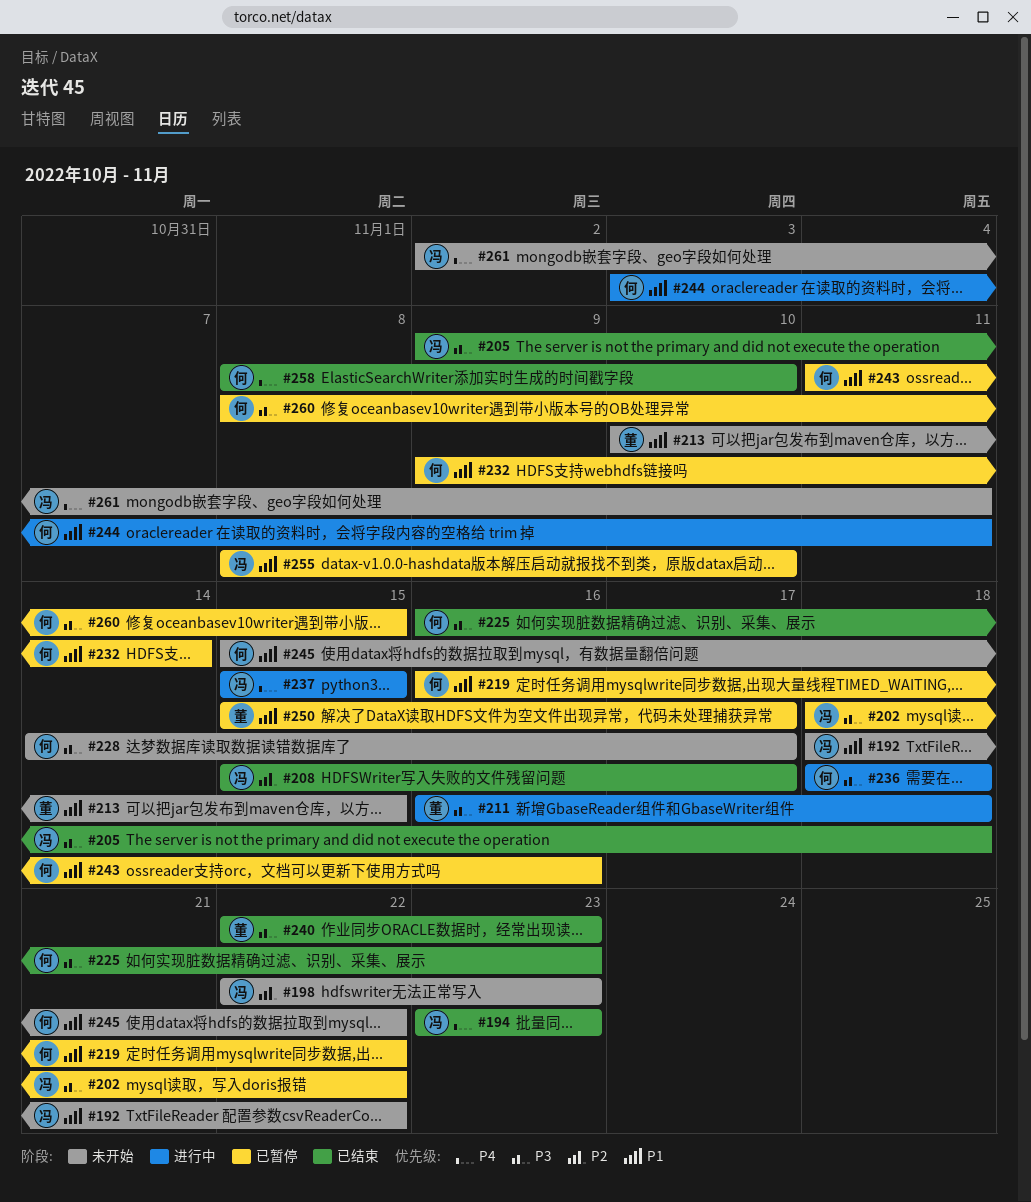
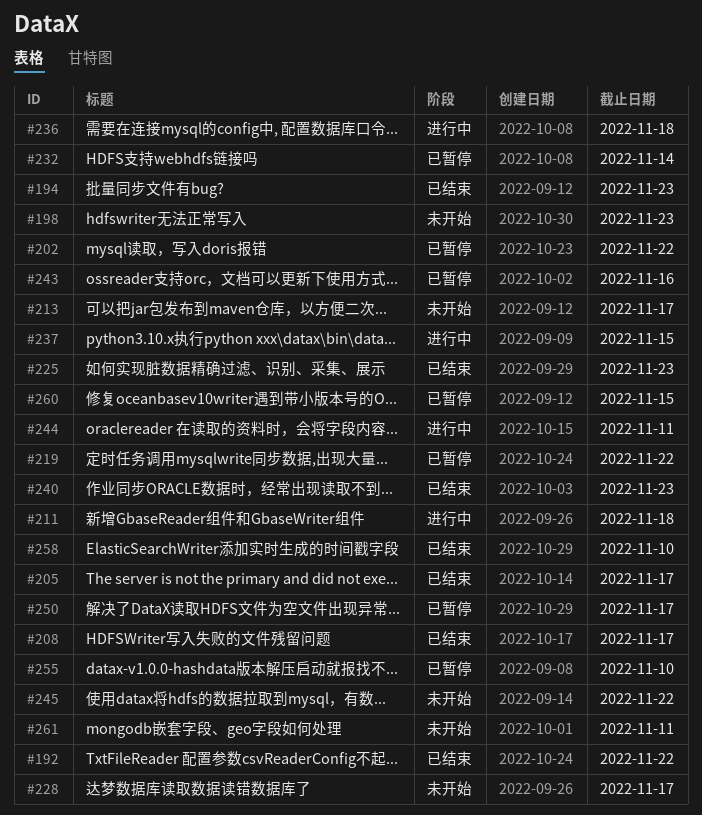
#192, status: 未开始 -> 已结束
#205, due: Nov 18 -> Nov 17
#213, due: Nov 15 -> Nov 17

